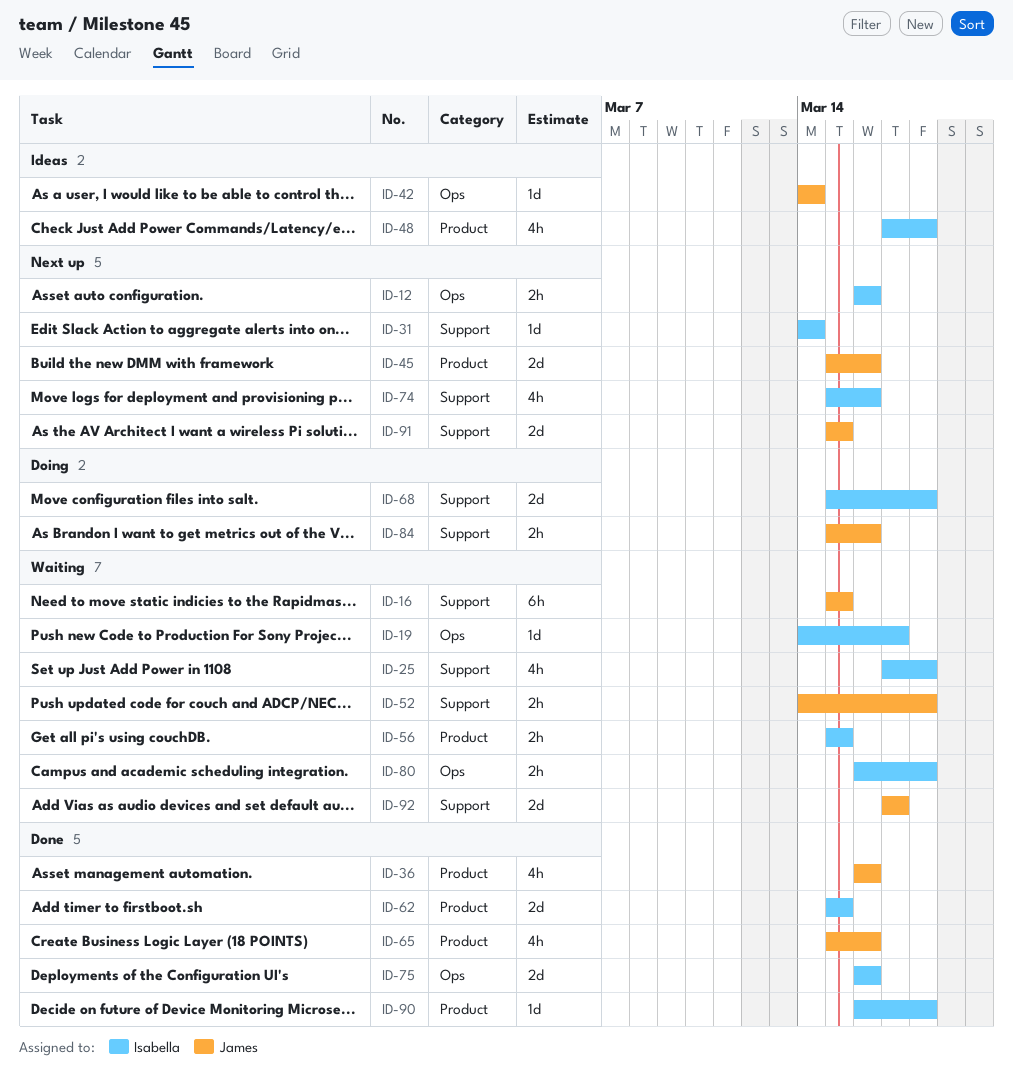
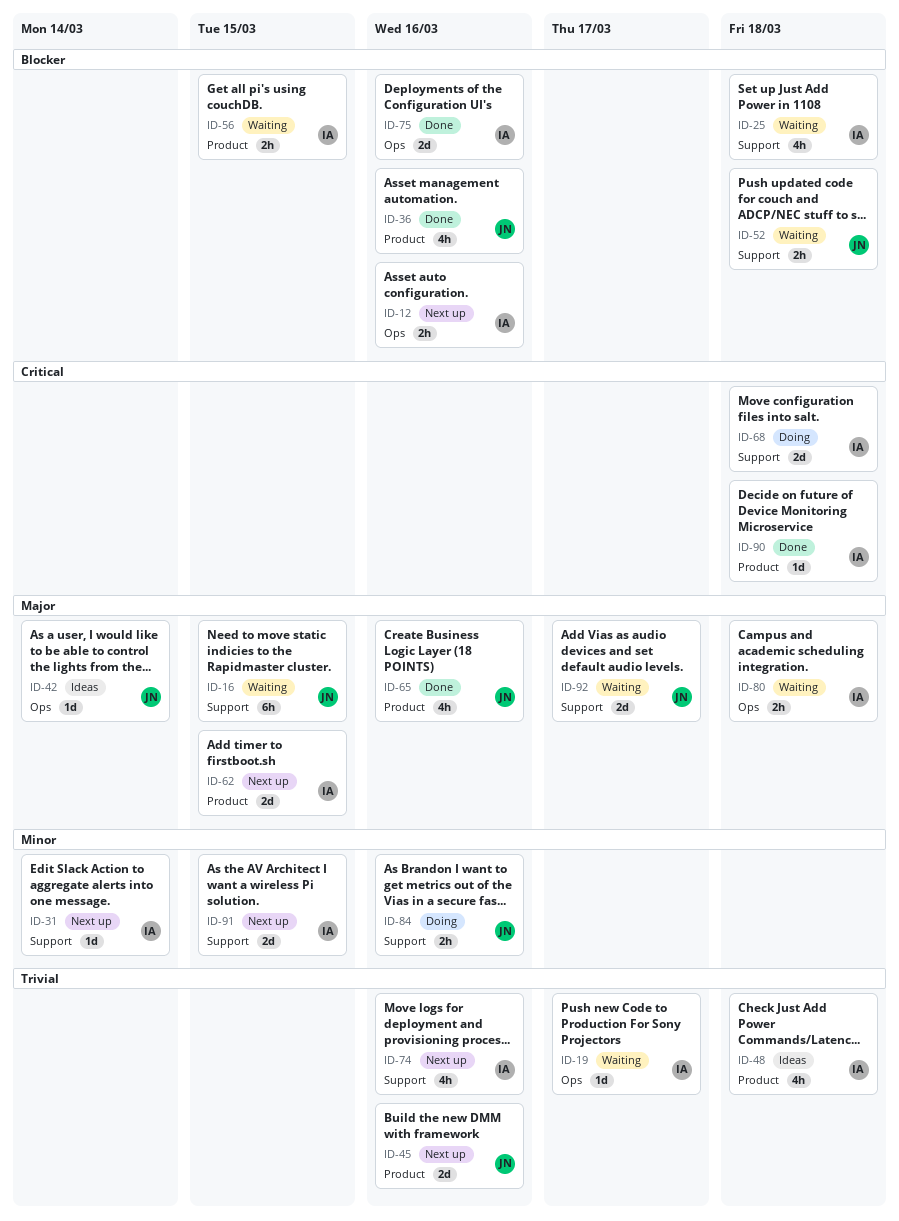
ID-62, status: Done -> Next up
ID-91, owner: James -> Isabella

